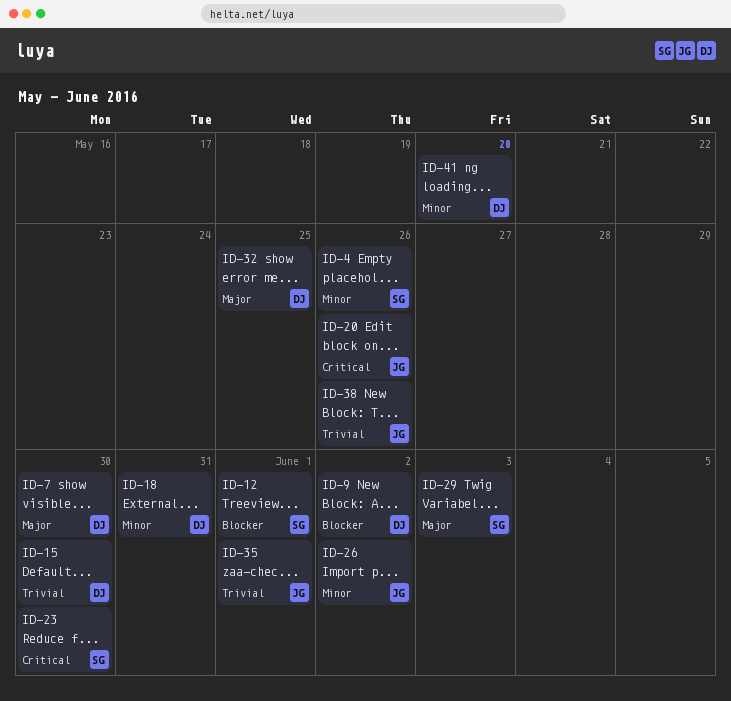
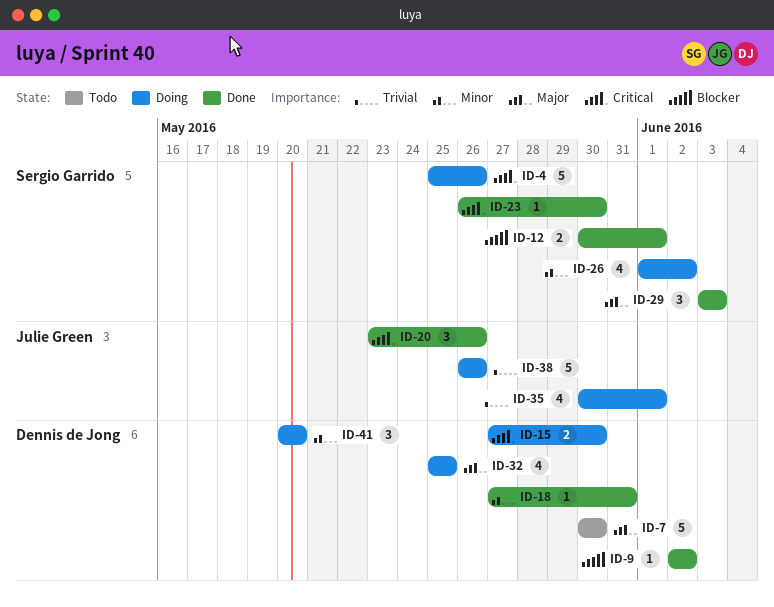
ID-4, priority: Minor -> Critical
ID-15, priority: Trivial -> Critical
ID-26, owner: Julie Green -> Sergio Garrido

